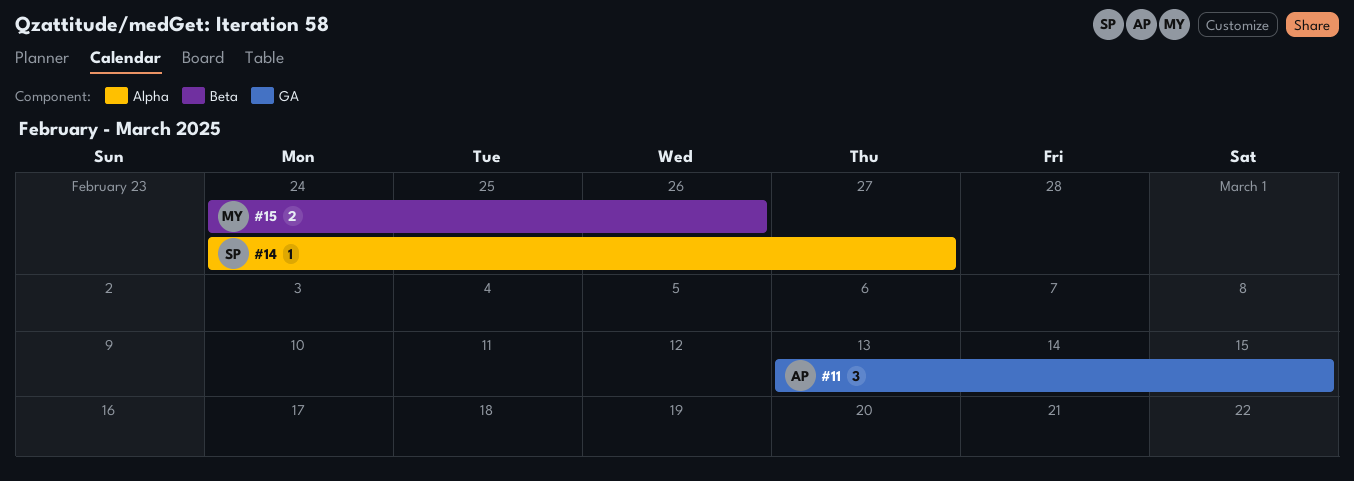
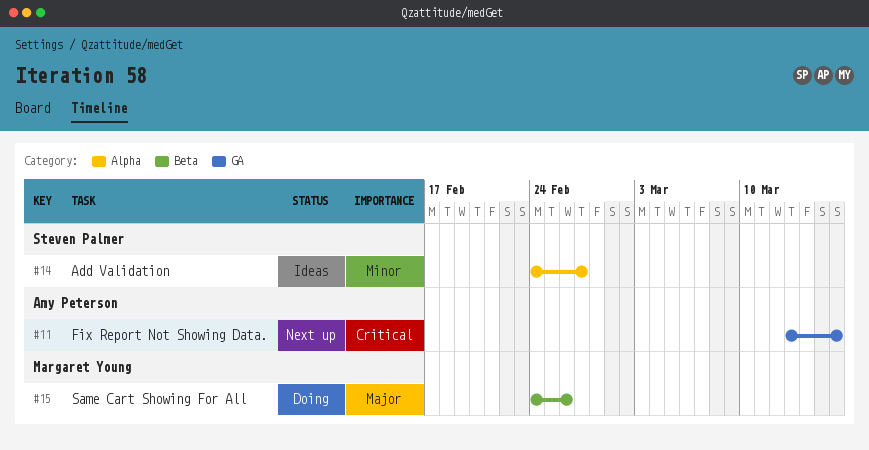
#11, due: Mar 15 -> Mar 16

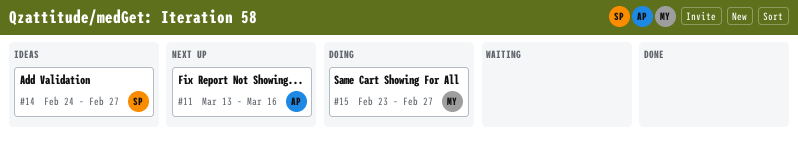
#15, start: Feb 24 -> Feb 23
#15, due: Feb 26 -> Feb 27

